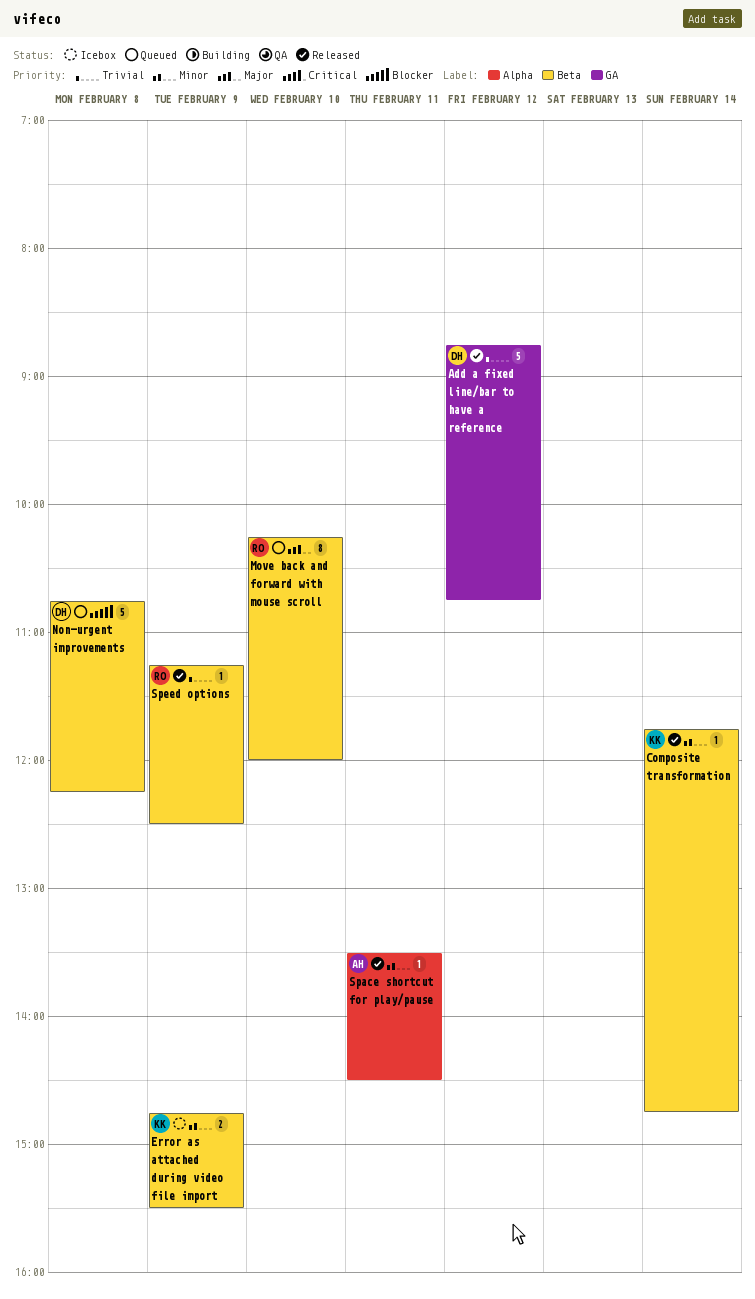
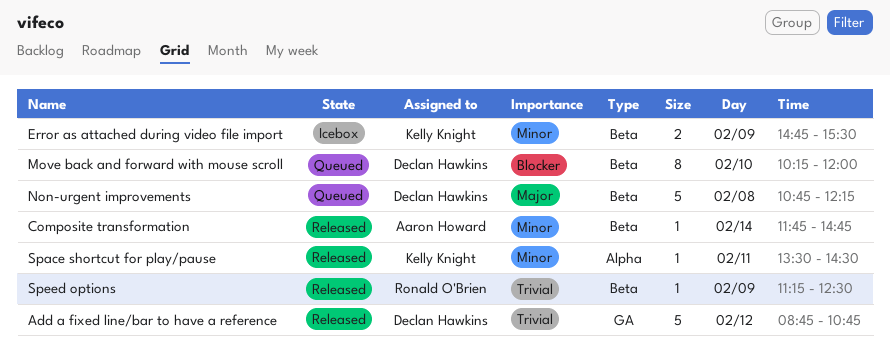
Composite transformation, owner: Kelly Knight -> Aaron Howard
Move back and forward with mouse scroll, owner: Ronald O'Brien -> Declan Hawkins
Move back and forward with mouse scroll, priority: Major -> Blocker
Non-urgent improvements, priority: Blocker -> Major
Space shortcut for play/pause, owner: Aaron Howard -> Kelly Knight

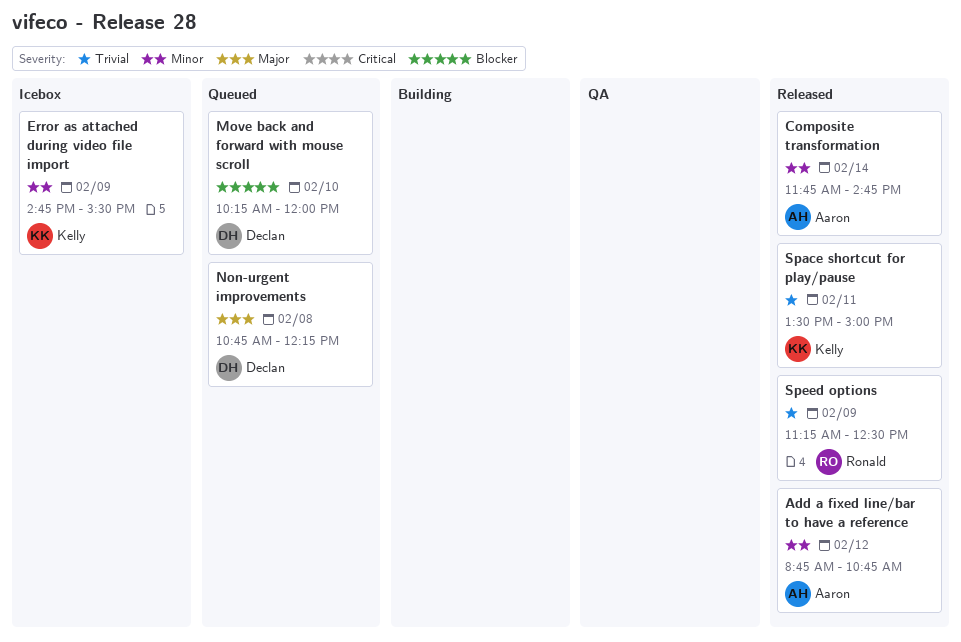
Add a fixed line/bar to have a reference, owner: Declan Hawkins -> Aaron Howard
Add a fixed line/bar to have a reference, priority: Trivial -> Minor
Space shortcut for play/pause, priority: Minor -> Trivial
Space shortcut for play/pause, ends: 14:30 -> 15:00

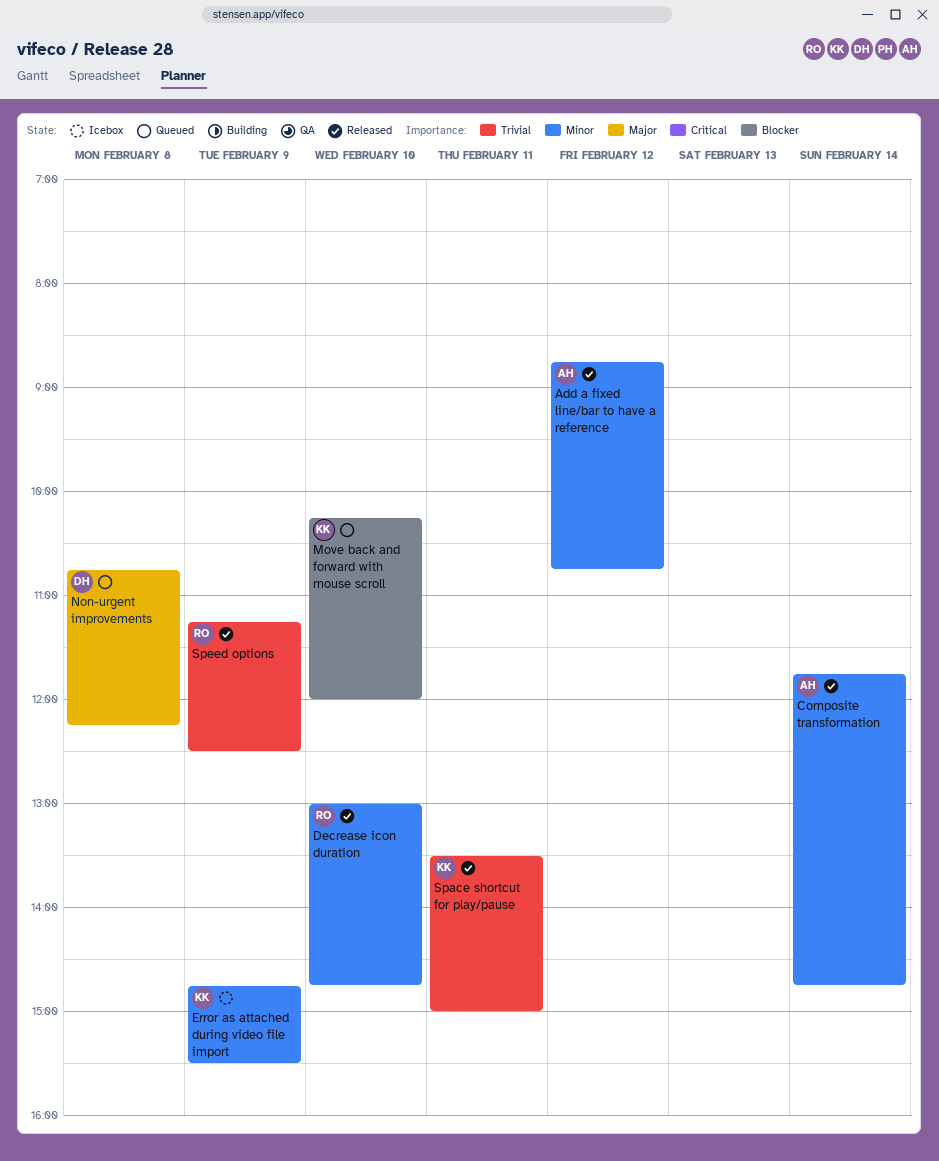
Decrease icon duration: none -> present
Move back and forward with mouse scroll, owner: Declan -> Kelly

